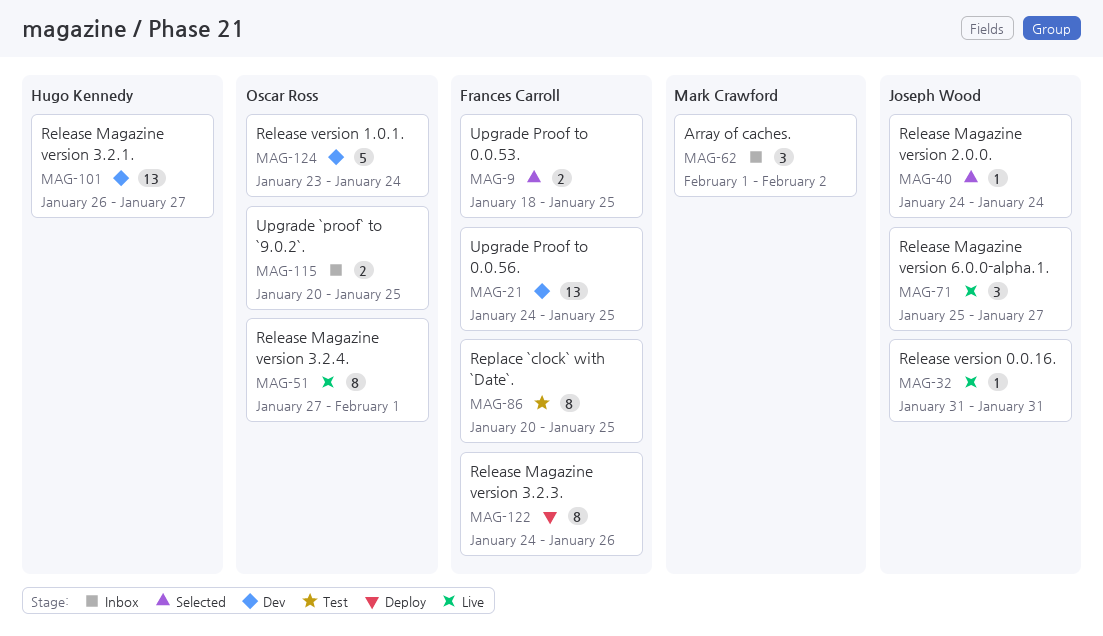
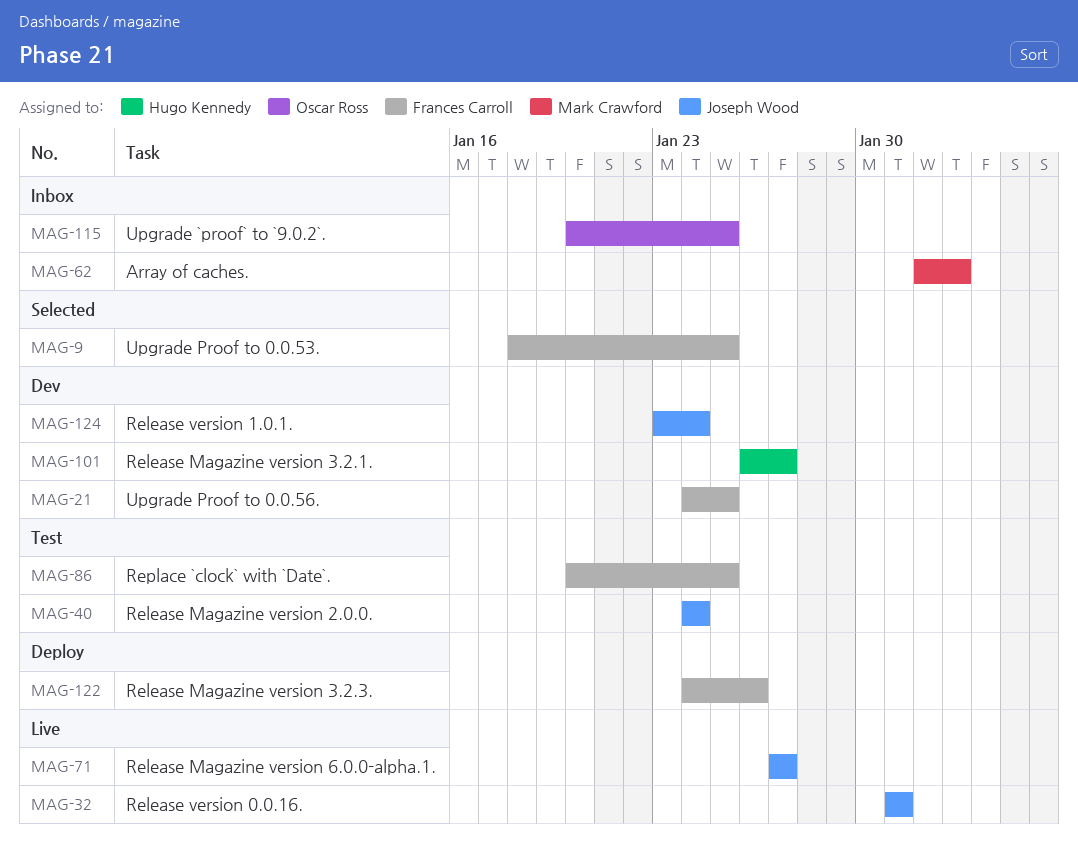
MAG-40, status: Selected -> Test
MAG-51: present -> none
MAG-71, start: Jan 25 -> Jan 27
MAG-124, owner: Oscar Ross -> Joseph Wood

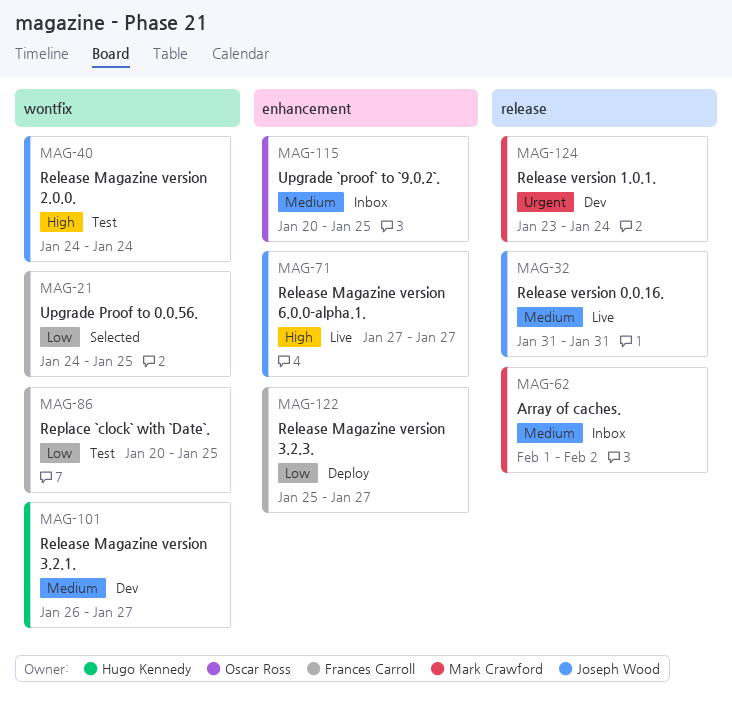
MAG-9: present -> none
MAG-21, status: Dev -> Selected
MAG-122, start: Jan 24 -> Jan 25
MAG-122, due: Jan 26 -> Jan 27
MAG-124, owner: Joseph Wood -> Mark Crawford

